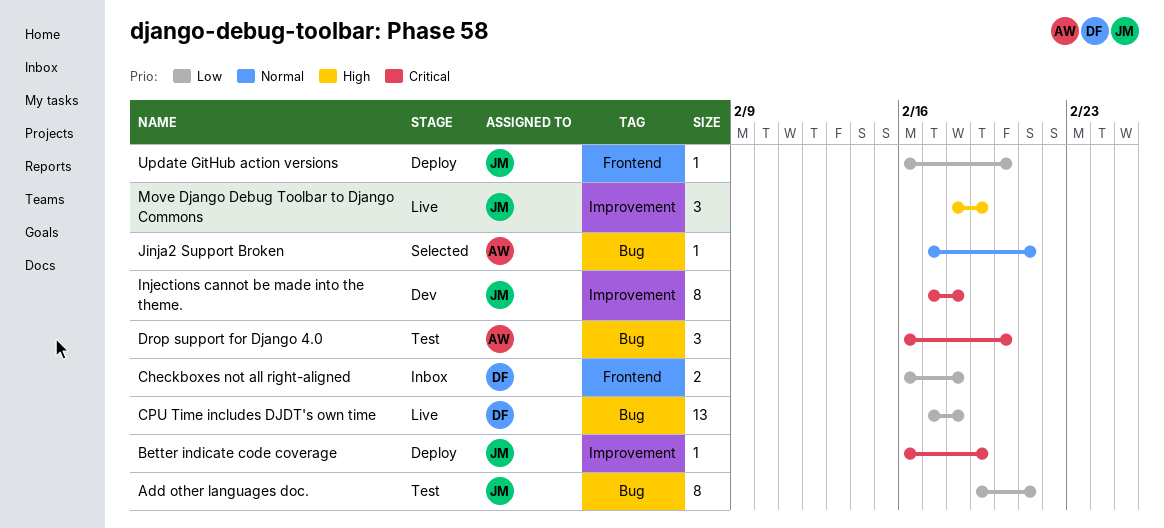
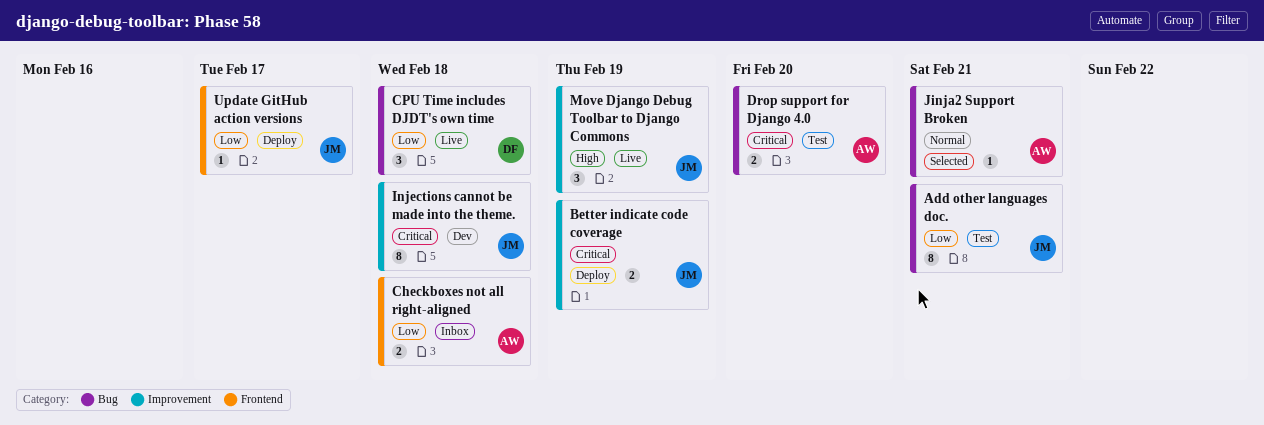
Better indicate code coverage, estimate: 1 -> 2
Checkboxes not all right-aligned, owner: DF -> AW
CPU Time includes DJDT's own time, estimate: 13 -> 3
Drop support for Django 4.0, estimate: 3 -> 2
Update GitHub action versions, due: Feb 20 -> Feb 17

